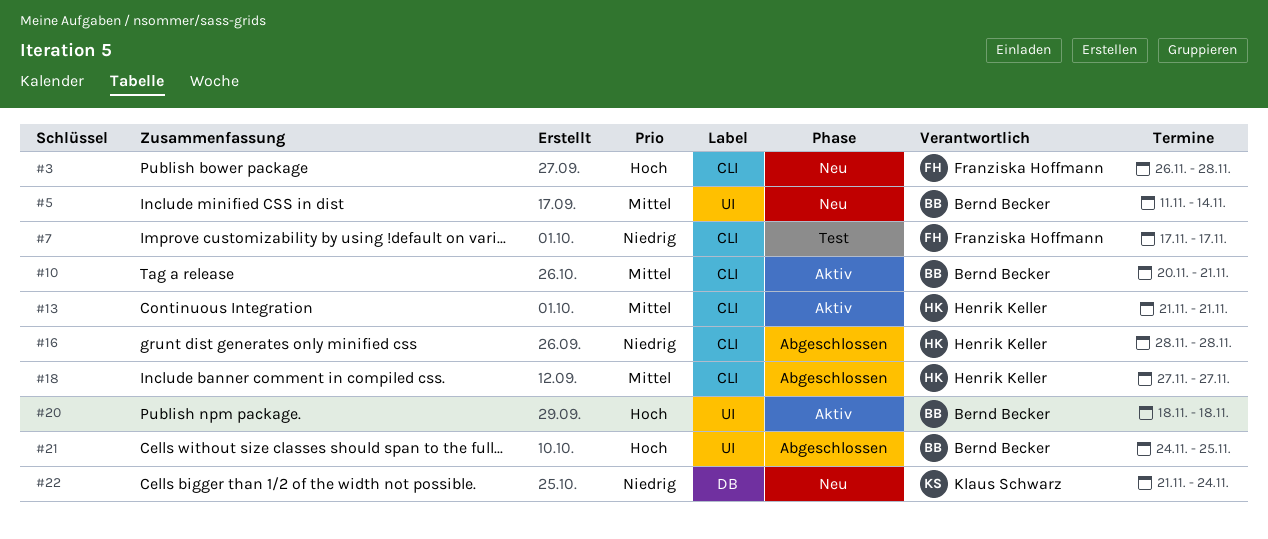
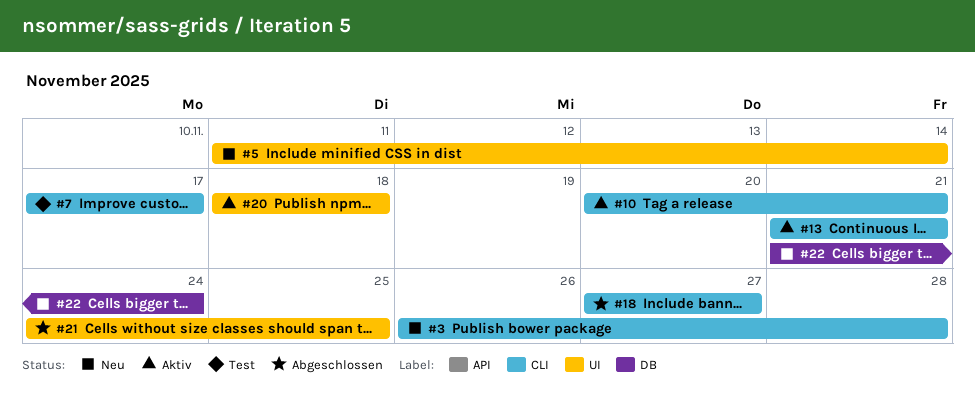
#16: present -> none

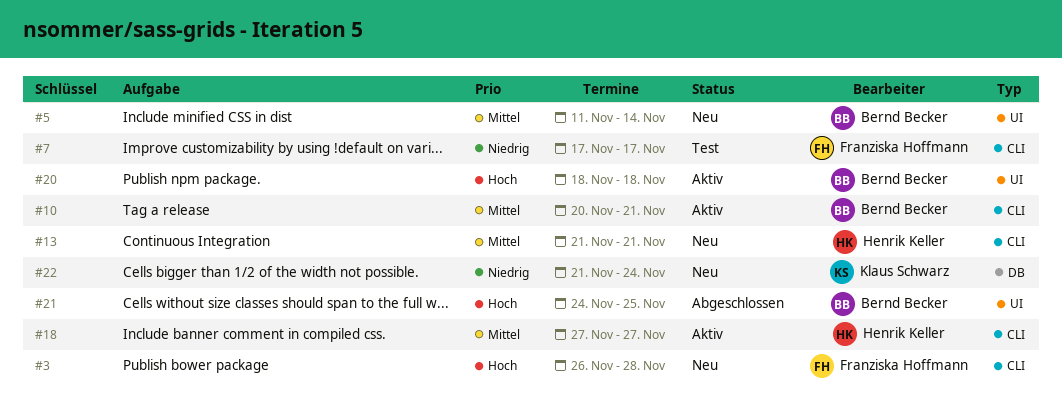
#13, status: Aktiv -> Neu
#18, status: Abgeschlossen -> Aktiv

